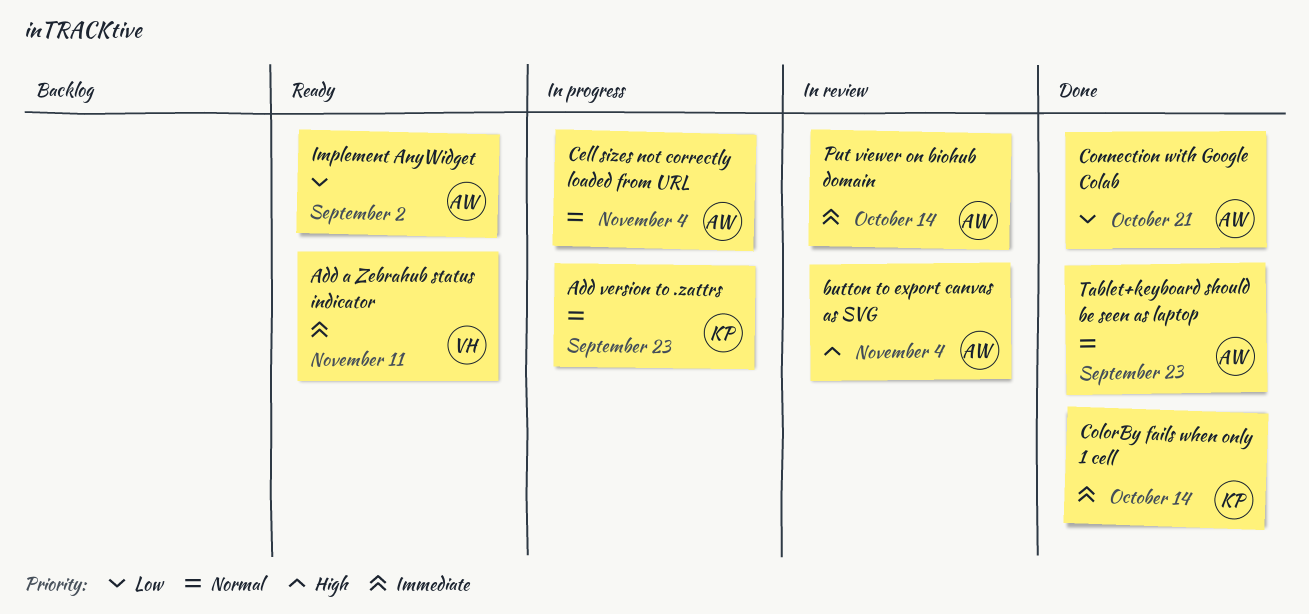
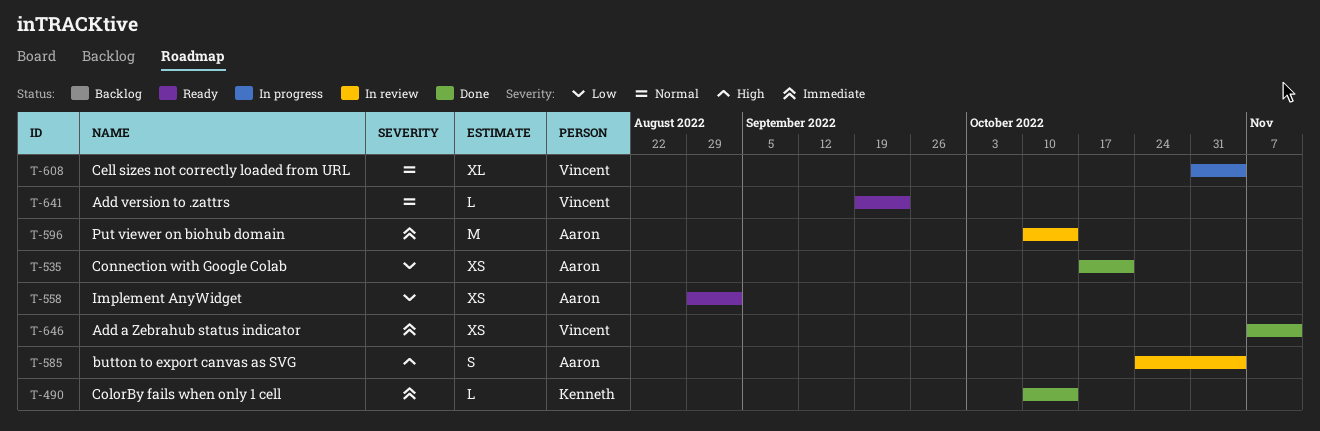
Add a Zebrahub status indicator, status: Ready -> Done
Add version to .zattrs, status: In progress -> Ready
Add version to .zattrs, owner: Kenneth -> Vincent
Cell sizes not correctly loaded from URL, owner: Aaron -> Vincent
Tablet+keyboard should be seen as laptop: present -> none

